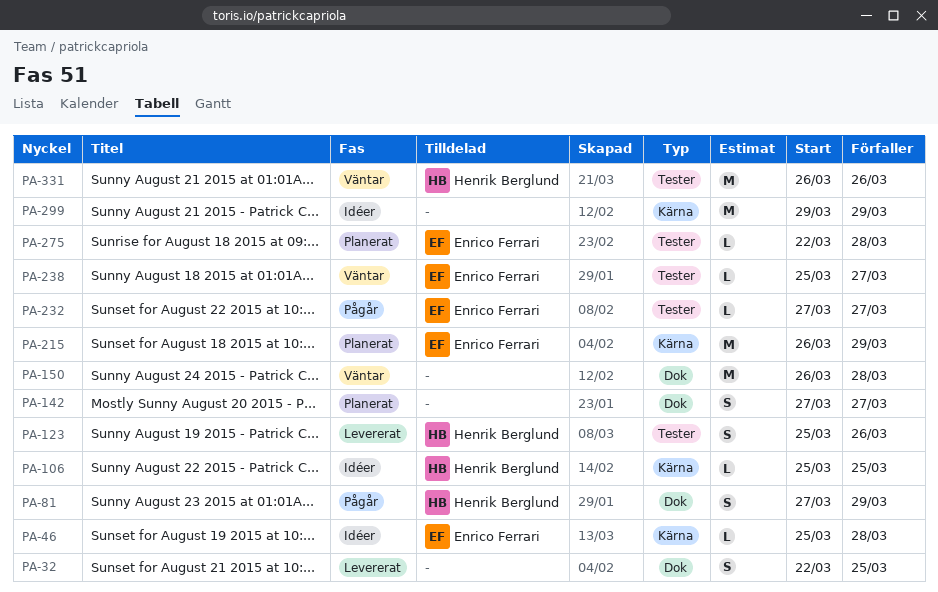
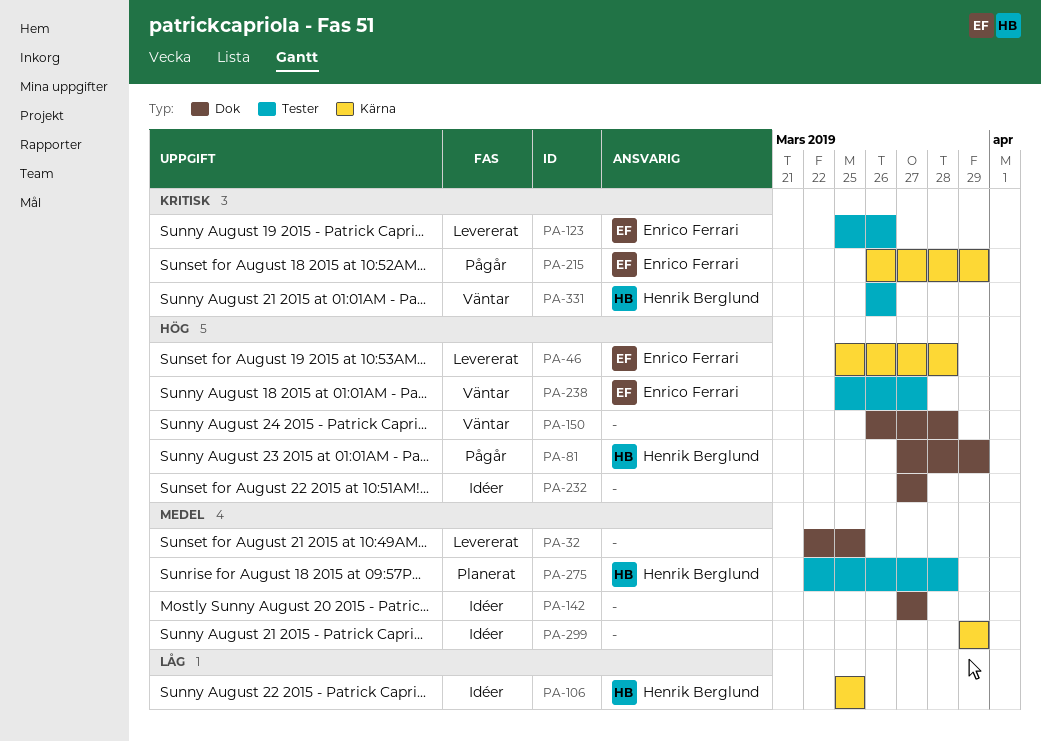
PA-46, status: Idéer -> Levererat
PA-123, owner: Henrik Berglund -> Enrico Ferrari
PA-142, status: Planerat -> Idéer
PA-215, status: Planerat -> Pågår
PA-232, status: Pågår -> Idéer
PA-232, owner: Enrico Ferrari -> none
PA-232, label: Tester -> Dok
PA-275, owner: Enrico Ferrari -> Henrik Berglund

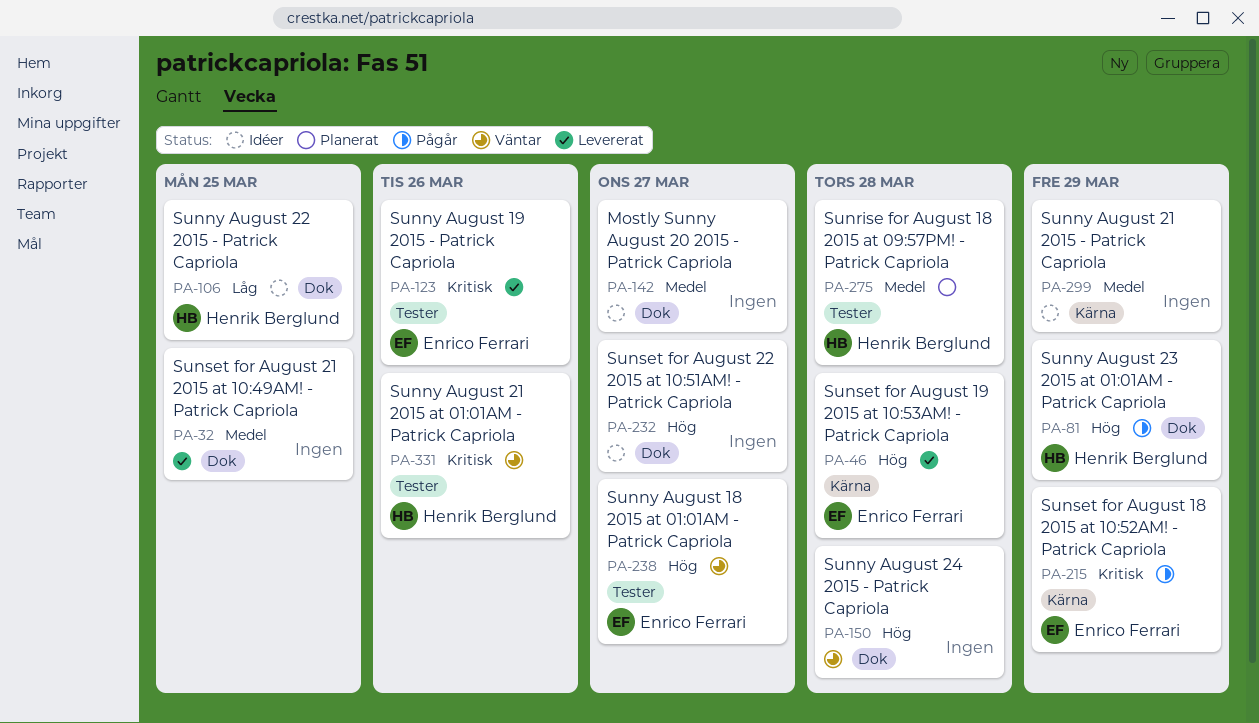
PA-106, label: Kärna -> Dok

